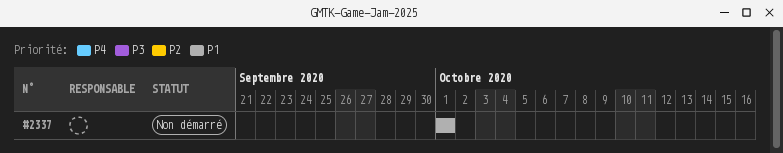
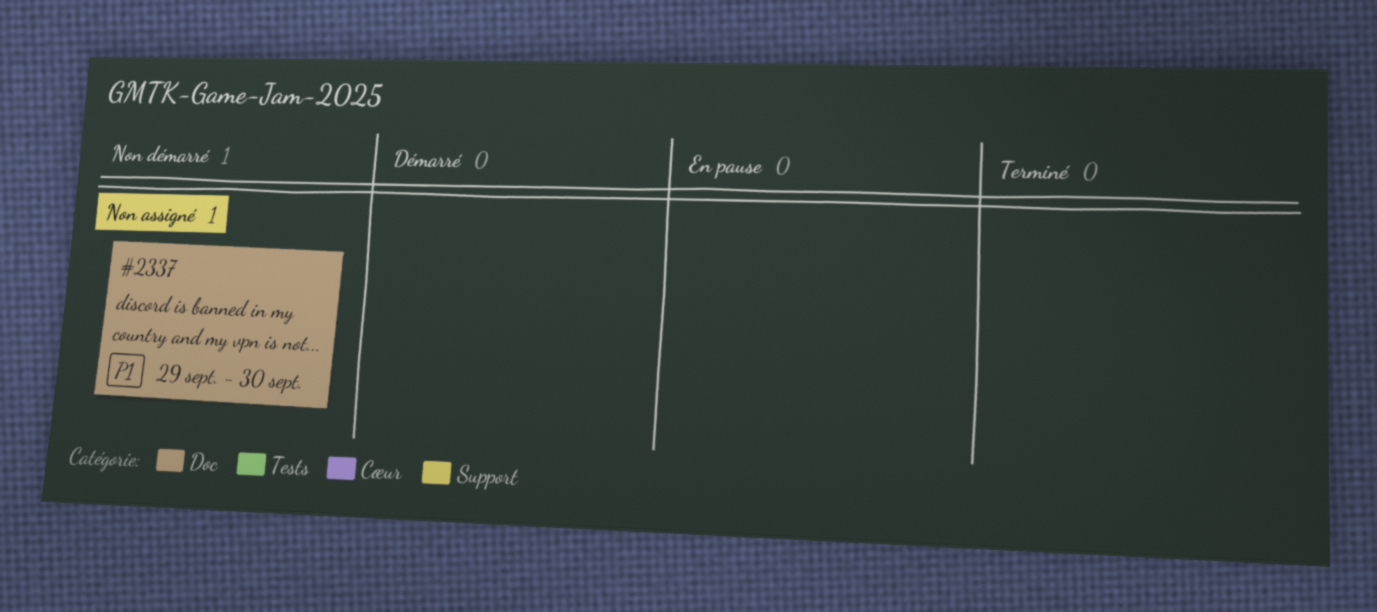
#2337, start: Oct 1 -> Sep 29
#2337, due: Oct 1 -> Sep 30

